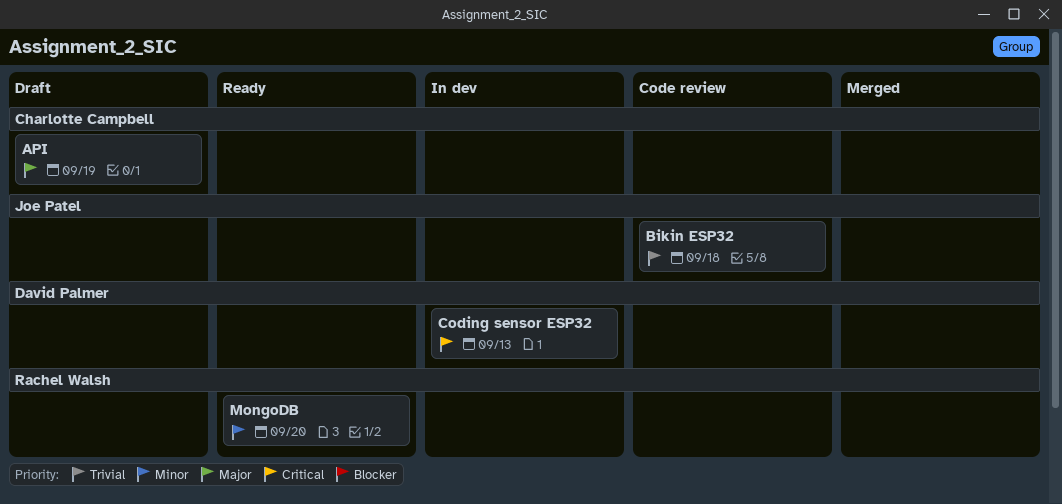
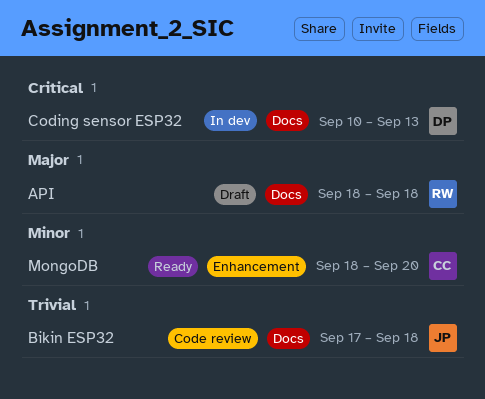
API, owner: Charlotte Campbell -> Rachel Walsh
API, due: Sep 19 -> Sep 18
MongoDB, owner: Rachel Walsh -> Charlotte Campbell

